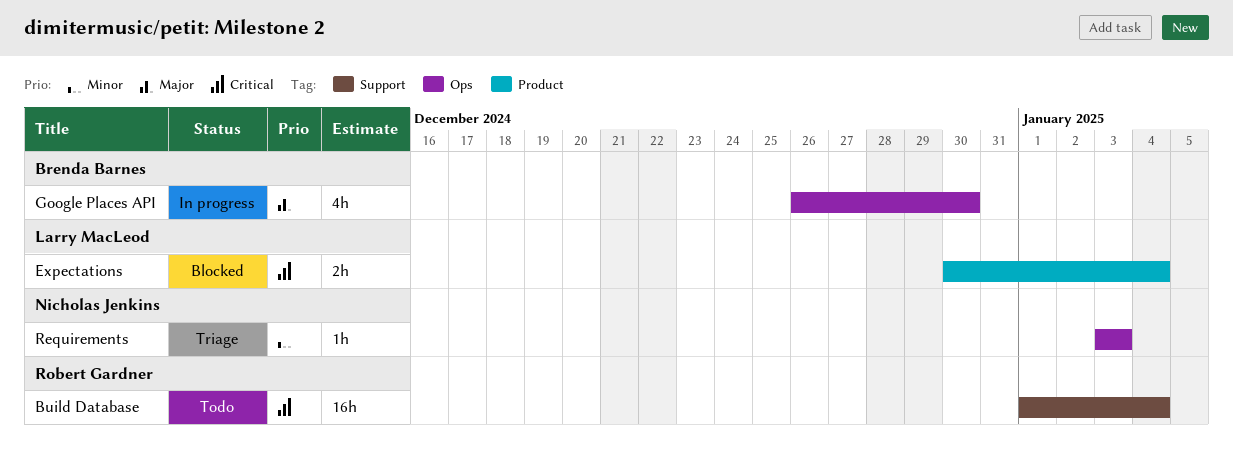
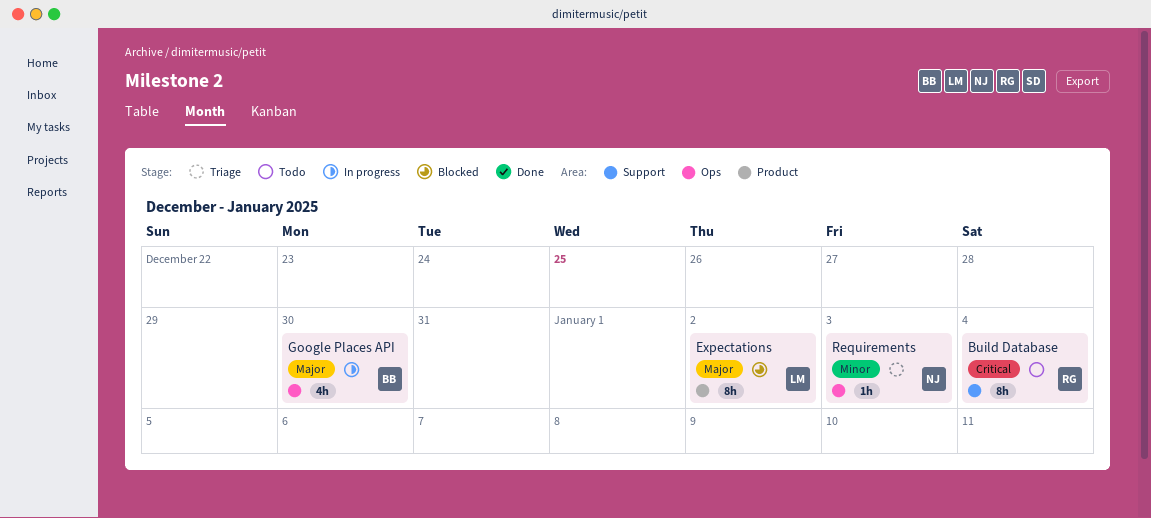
Build Database, estimate: 16h -> 8h
Expectations, priority: Critical -> Major
Expectations, estimate: 2h -> 8h
Expectations, due: Jan 4 -> Jan 2

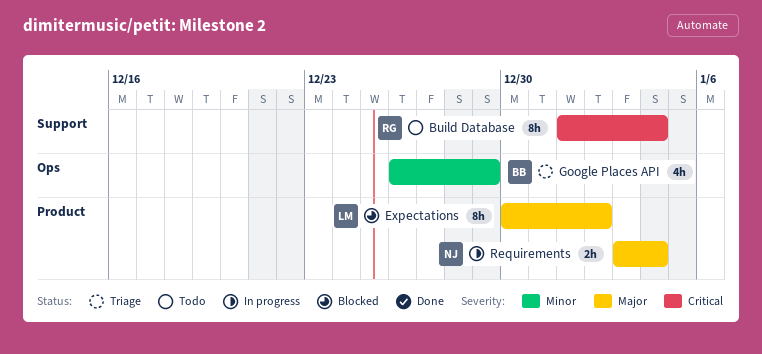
Google Places API, status: In progress -> Triage
Google Places API, priority: Major -> Minor
Google Places API, due: Dec 30 -> Dec 29
Requirements, status: Triage -> In progress
Requirements, priority: Minor -> Major
Requirements, label: Ops -> Product
Requirements, estimate: 1h -> 2h
Requirements, due: Jan 3 -> Jan 4

